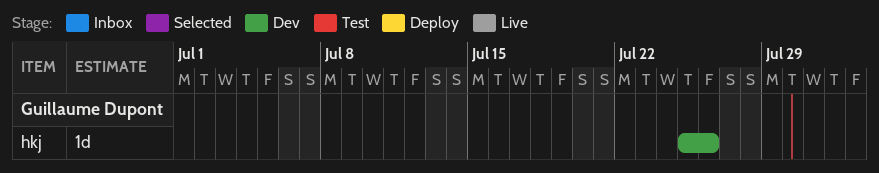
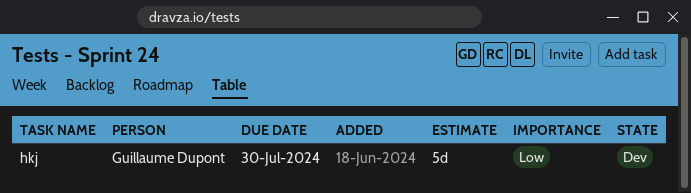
hkj, estimate: 1d -> 5d
hkj, due: Jul 26 -> Jul 30

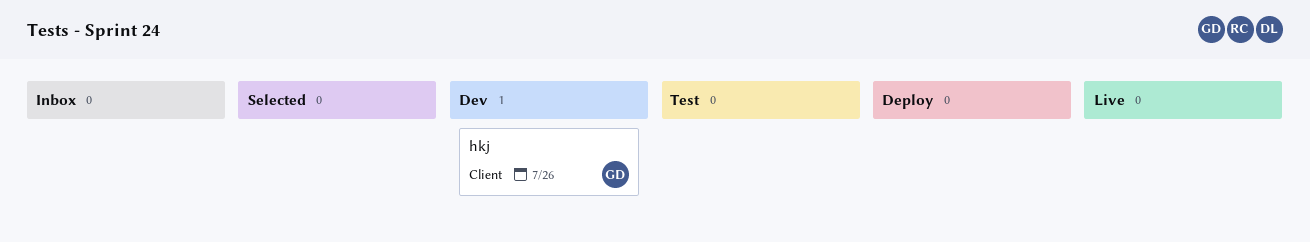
hkj, due: Jul 30 -> Jul 26

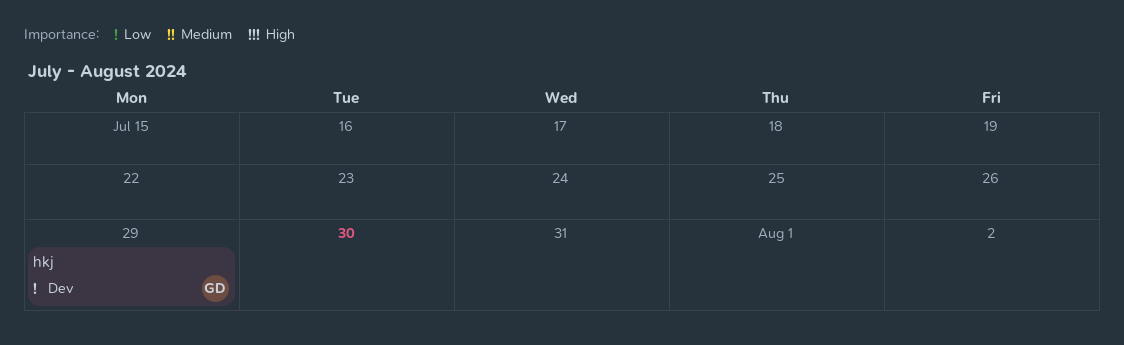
hkj, due: Jul 26 -> Jul 29

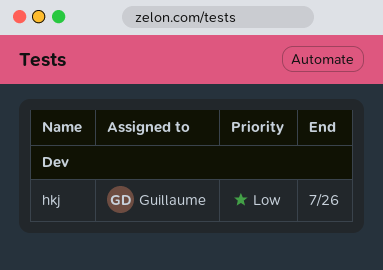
hkj, due: Jul 29 -> Jul 26

